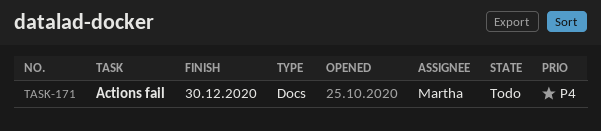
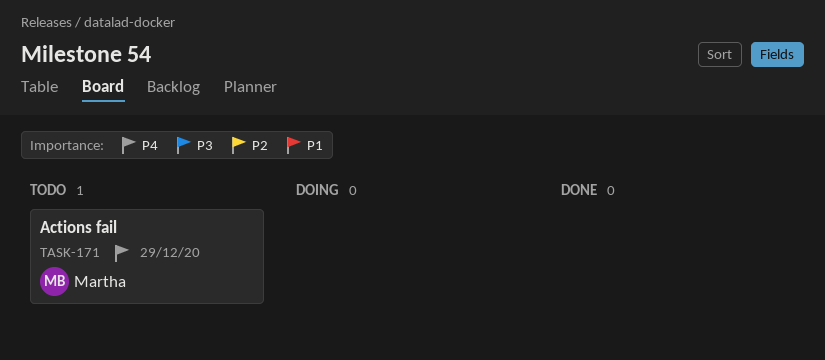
TASK-171, due: Dec 30 -> Dec 29

